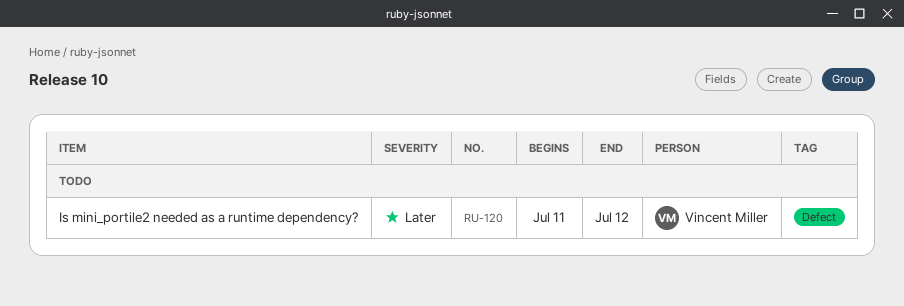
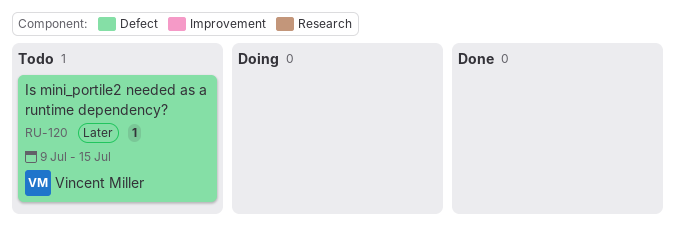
RU-120, start: Jul 11 -> Jul 9
RU-120, due: Jul 12 -> Jul 15

